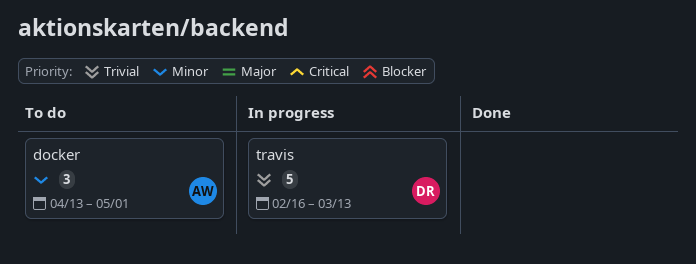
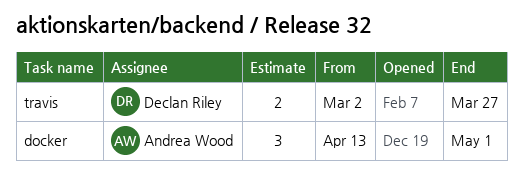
travis, estimate: 5 -> 2
travis, start: Feb 16 -> Mar 2
travis, due: Mar 13 -> Mar 27

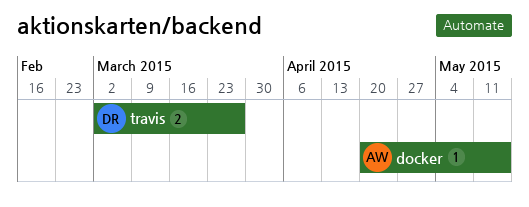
docker, estimate: 3 -> 1
docker, start: Apr 13 -> Apr 20
docker, due: May 1 -> May 15

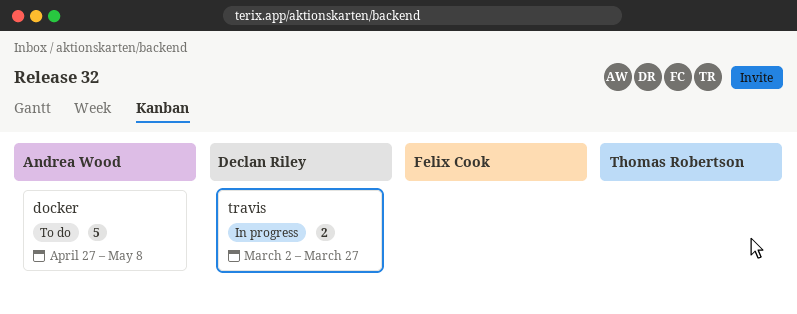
docker, estimate: 1 -> 5
docker, start: Apr 20 -> Apr 27
docker, due: May 15 -> May 8

